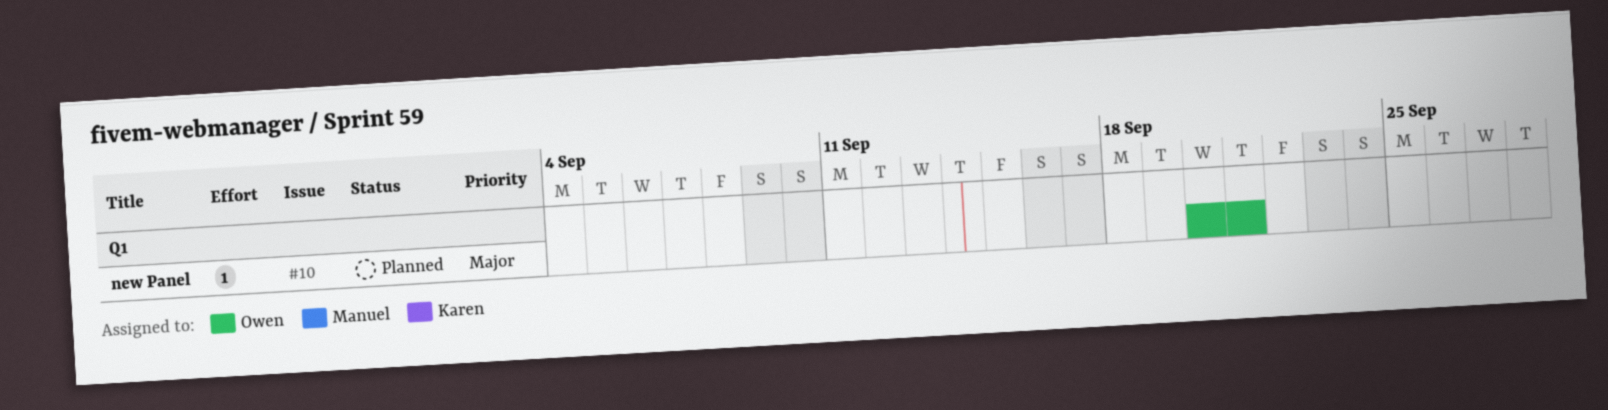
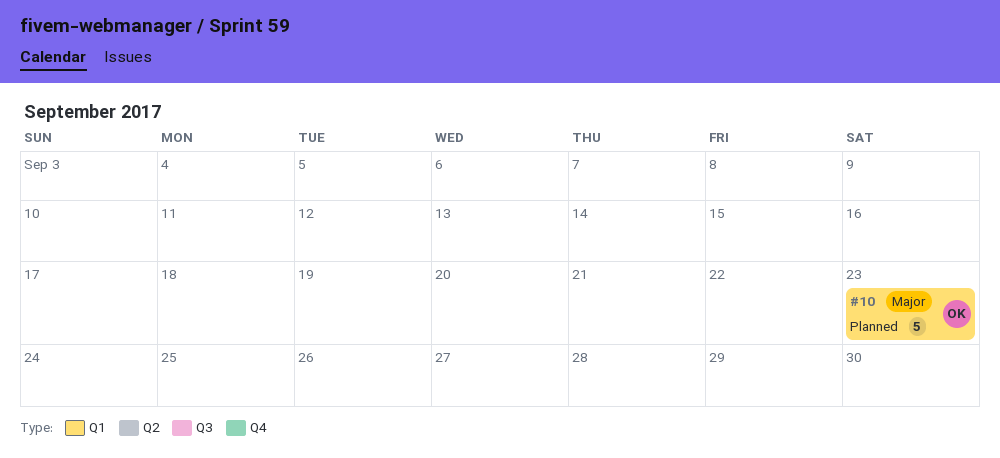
#10, estimate: 1 -> 5
#10, due: Sep 21 -> Sep 23

